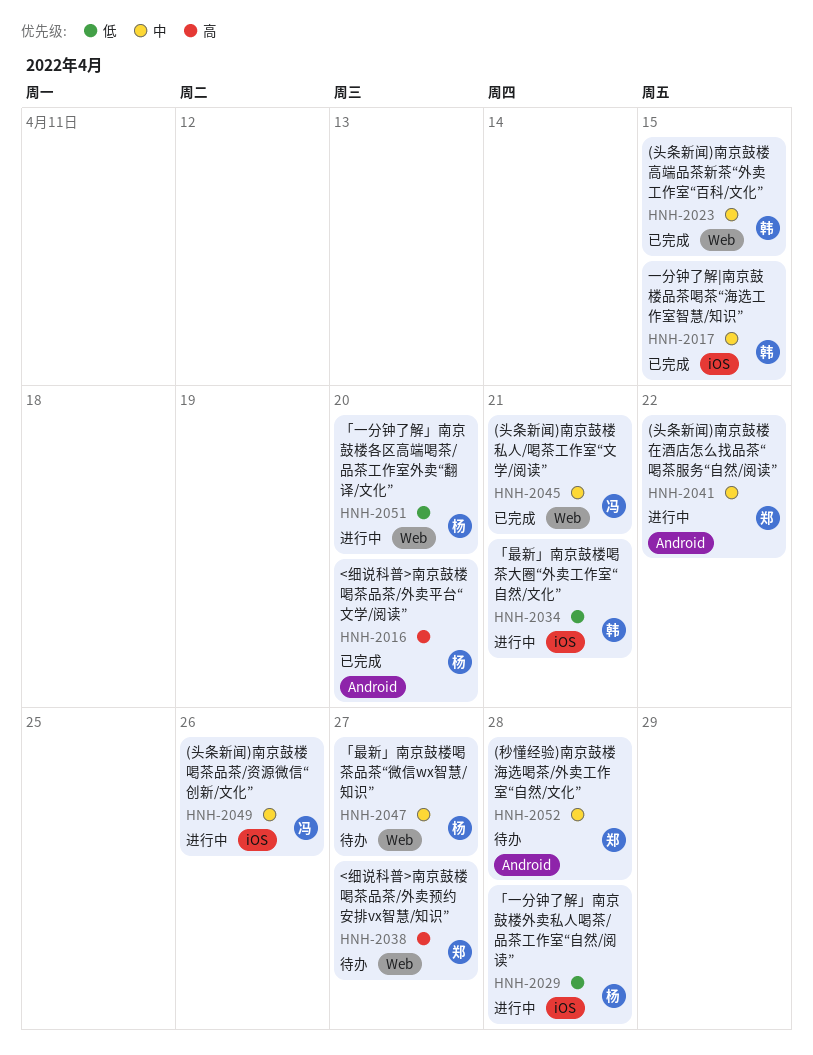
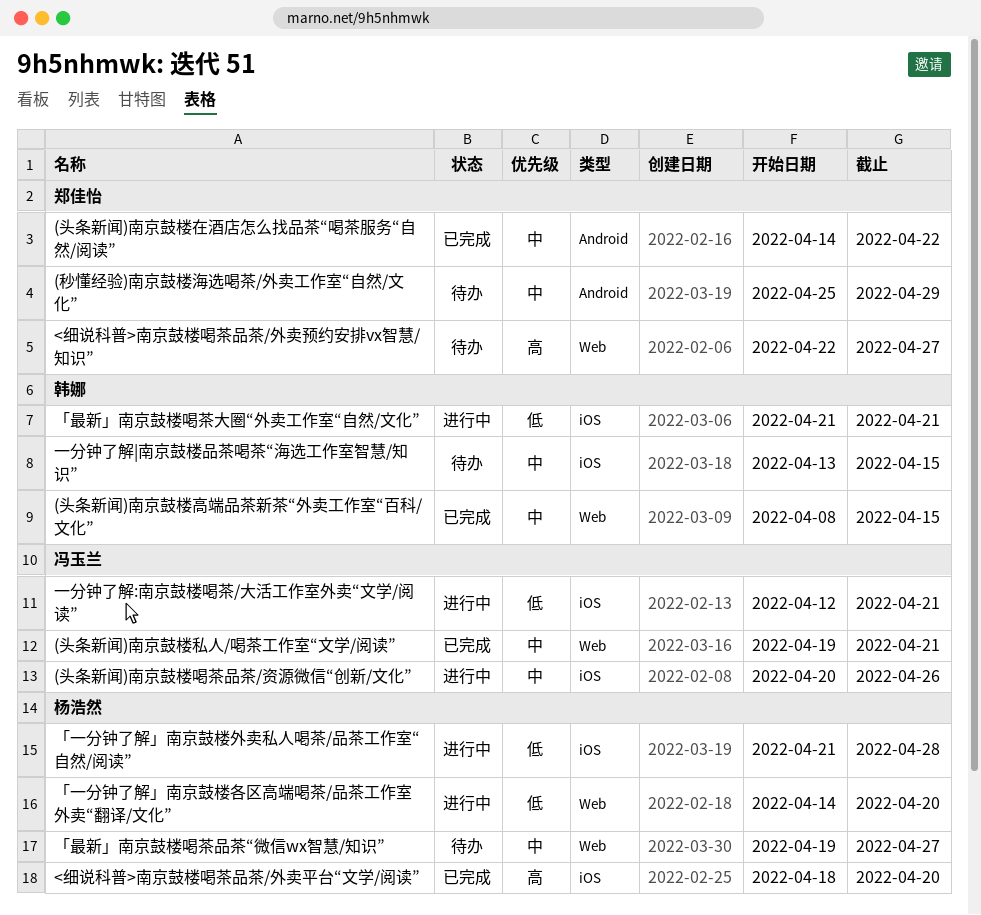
(头条新闻)南京鼓楼在酒店怎么找品茶“喝茶服务“自然/阅读”, status: 进行中 -> 已完成
(秒懂经验)南京鼓楼海选喝茶/外卖工作室“自然/文化”, due: Apr 28 -> Apr 29
<细说科普>南京鼓楼喝茶品茶/外卖平台“文学/阅读”, label: Android -> iOS
一分钟了解:南京鼓楼喝茶/大活工作室外卖“文学/阅读”: none -> present
一分钟了解|南京鼓楼品茶喝茶“海选工作室智慧/知识”, status: 已完成 -> 待办

